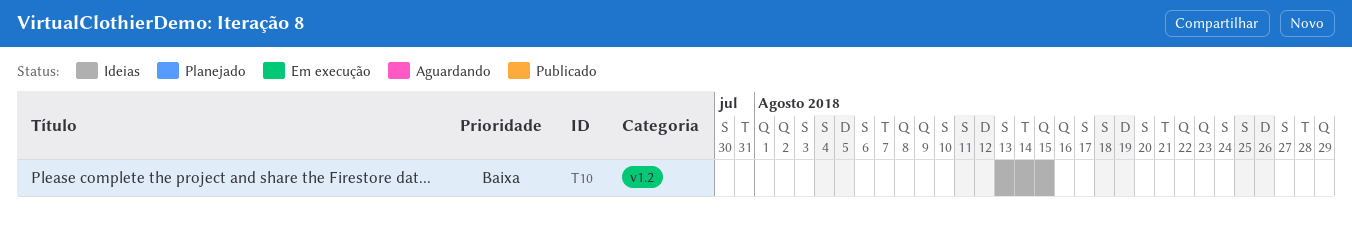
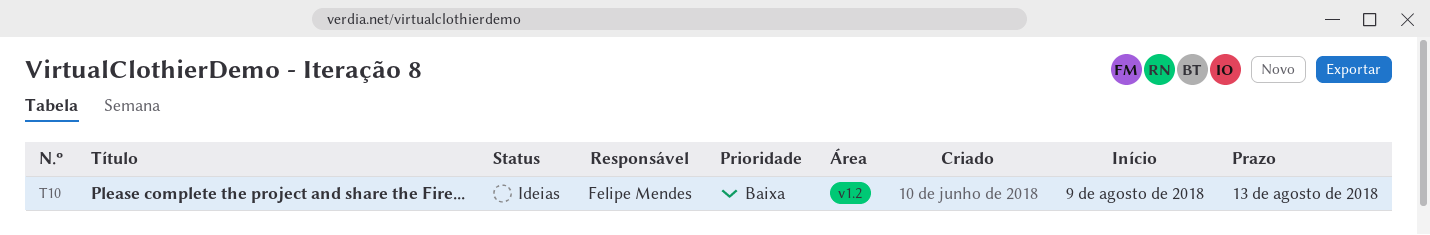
T10, start: Aug 13 -> Aug 9
T10, due: Aug 15 -> Aug 13

